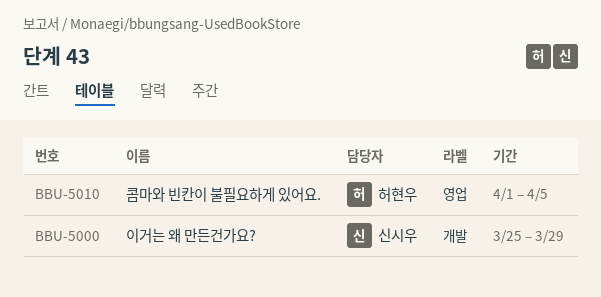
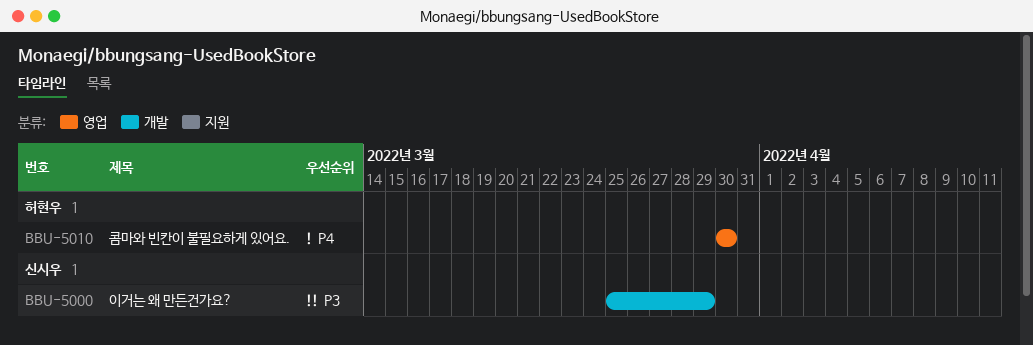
BBU-5010, start: Apr 1 -> Mar 30
BBU-5010, due: Apr 5 -> Mar 30

